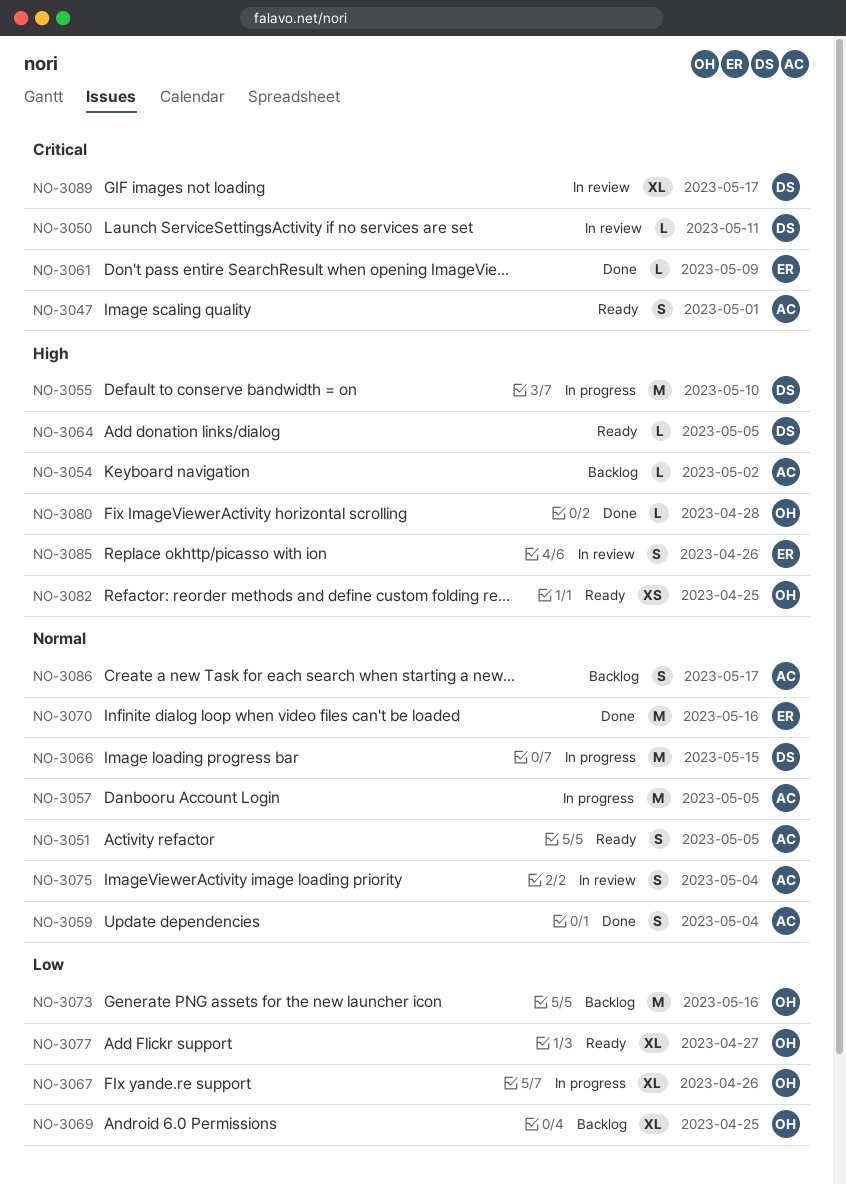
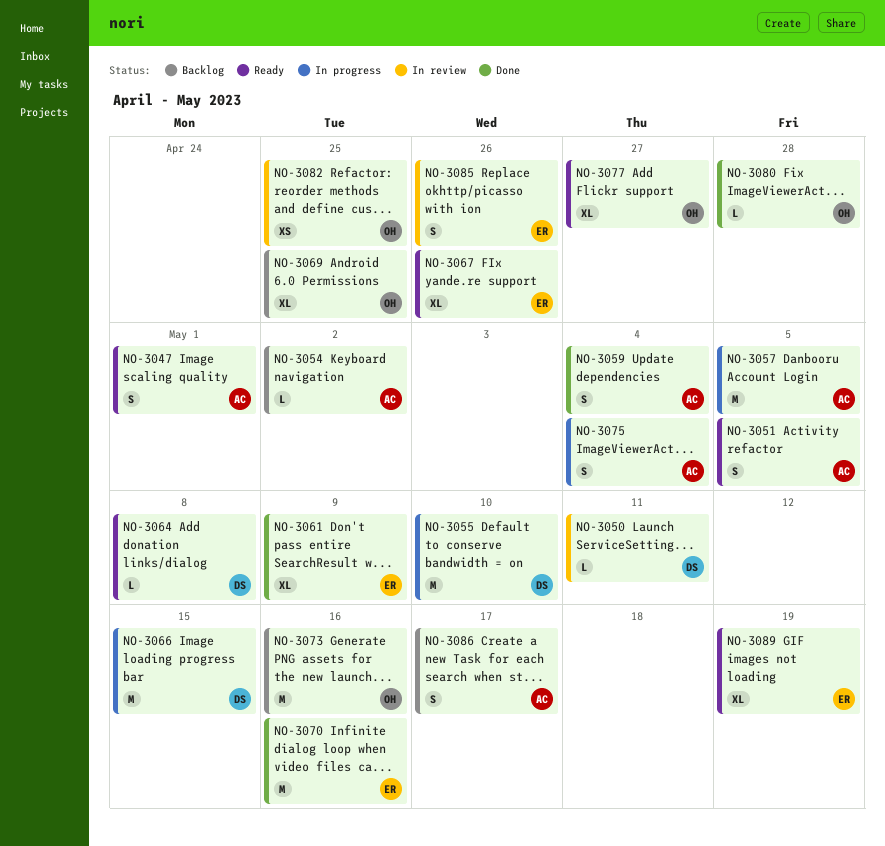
NO-3061, estimate: L -> XL
NO-3064, due: May 5 -> May 8
NO-3067, status: In progress -> Ready
NO-3067, owner: OH -> ER
NO-3075, status: In review -> In progress
NO-3082, status: Ready -> In review
NO-3089, status: In review -> Ready
NO-3089, owner: DS -> ER
NO-3089, due: May 17 -> May 19

